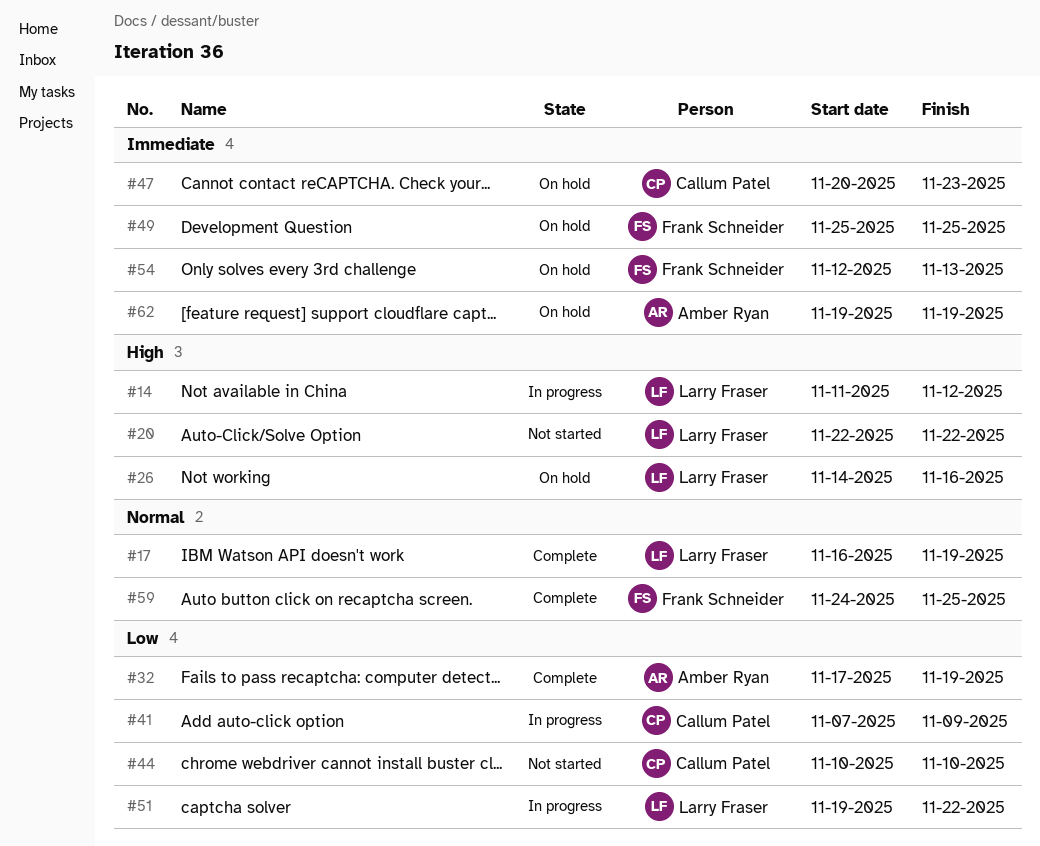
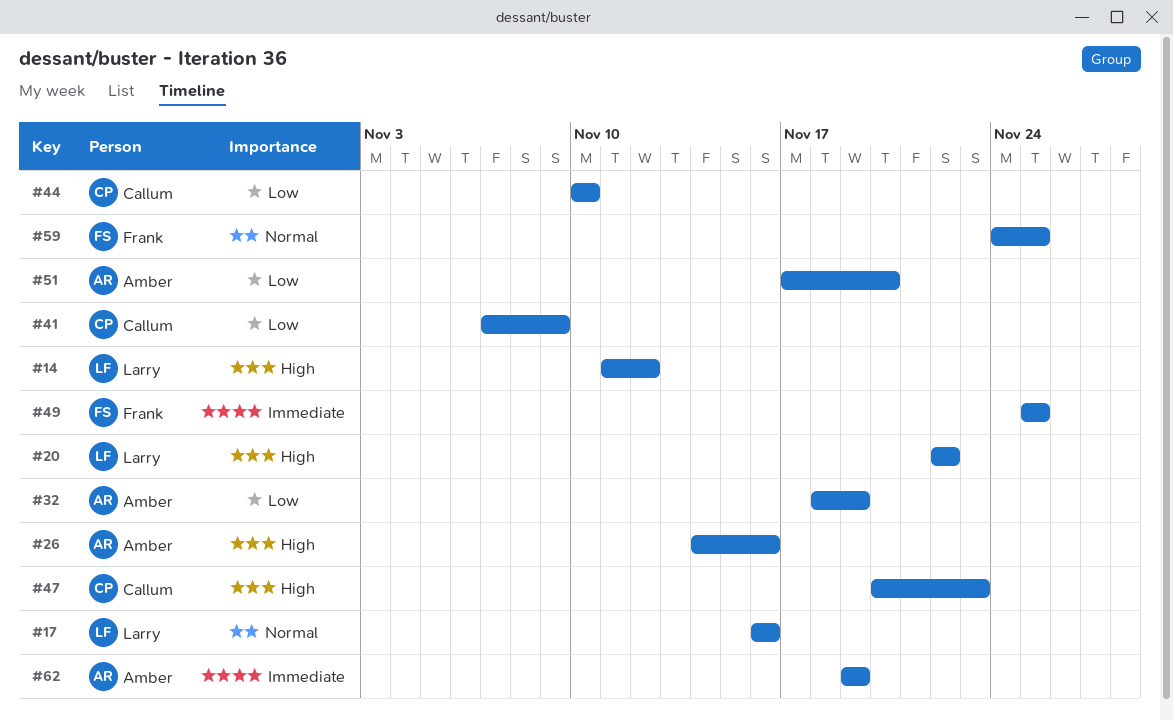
#17, due: Nov 19 -> Nov 16
#26, owner: Larry Fraser -> Amber Ryan
#32, start: Nov 17 -> Nov 18
#47, priority: Immediate -> High
#51, owner: Larry Fraser -> Amber Ryan
#51, start: Nov 19 -> Nov 17
#51, due: Nov 22 -> Nov 20
#54: present -> none

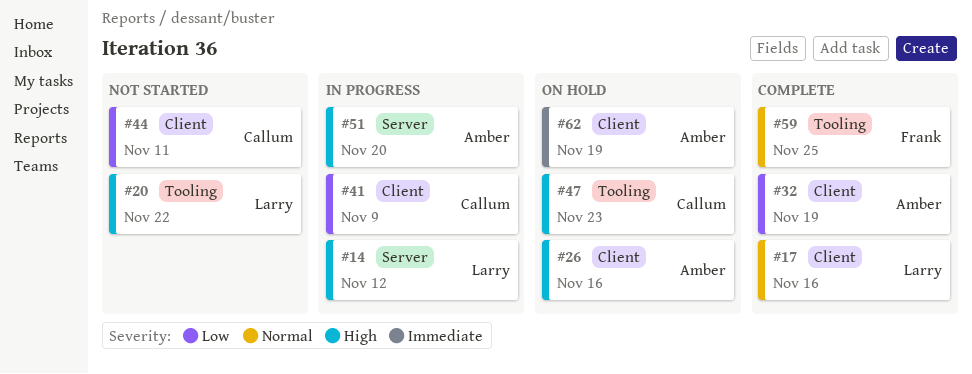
#44, due: Nov 10 -> Nov 11
#49: present -> none
#51, priority: Low -> High

